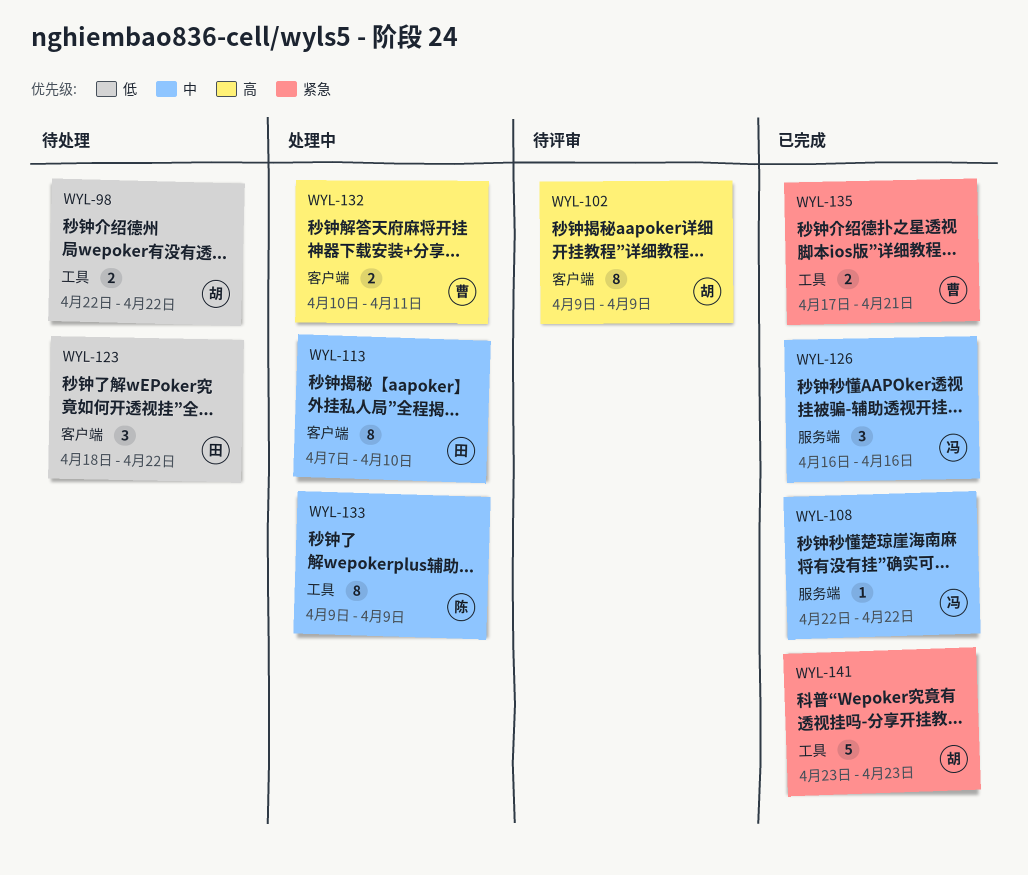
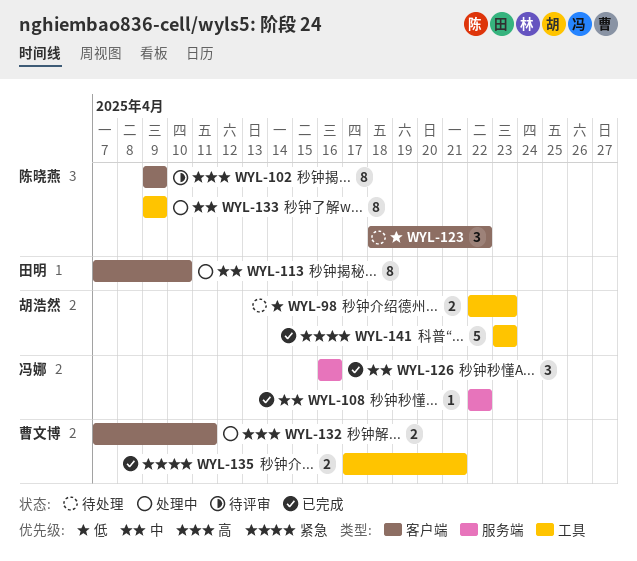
WYL-98, due: Apr 22 -> Apr 23
WYL-102, owner: 胡浩然 -> 陈晓燕
WYL-123, owner: 田明 -> 陈晓燕
WYL-132, start: Apr 10 -> Apr 7

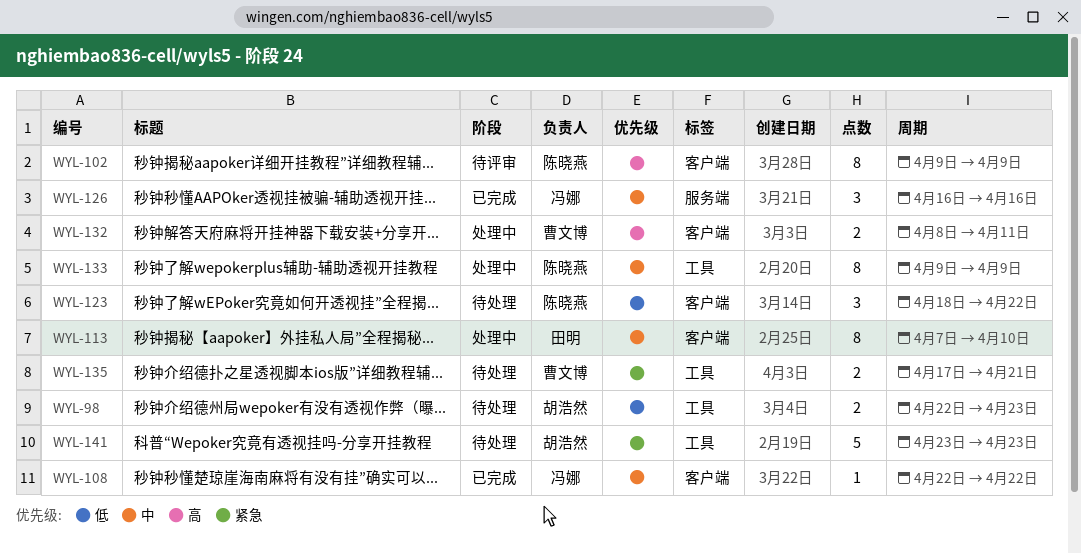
WYL-108, label: 服务端 -> 客户端
WYL-132, start: Apr 7 -> Apr 8
WYL-135, status: 已完成 -> 待处理
WYL-141, status: 已完成 -> 待处理

